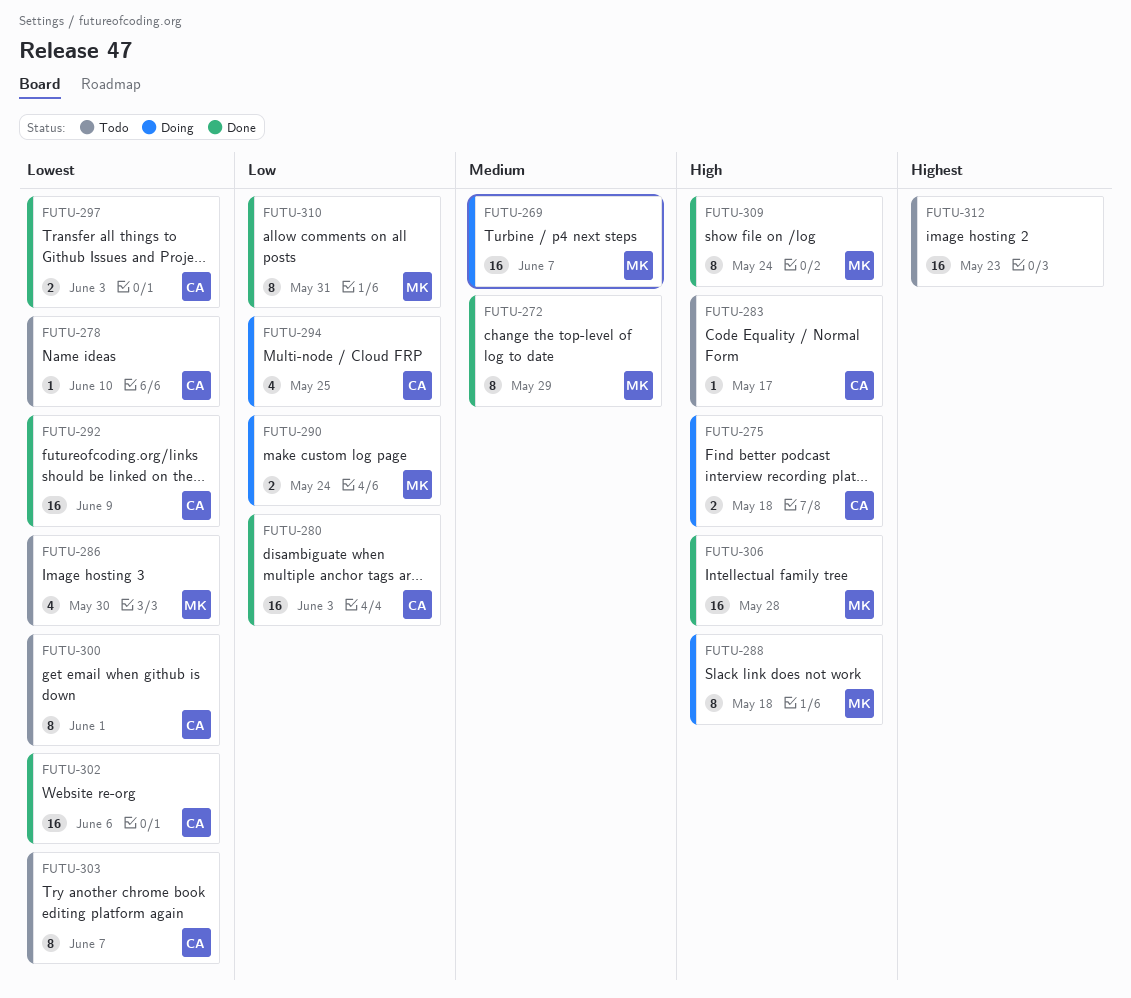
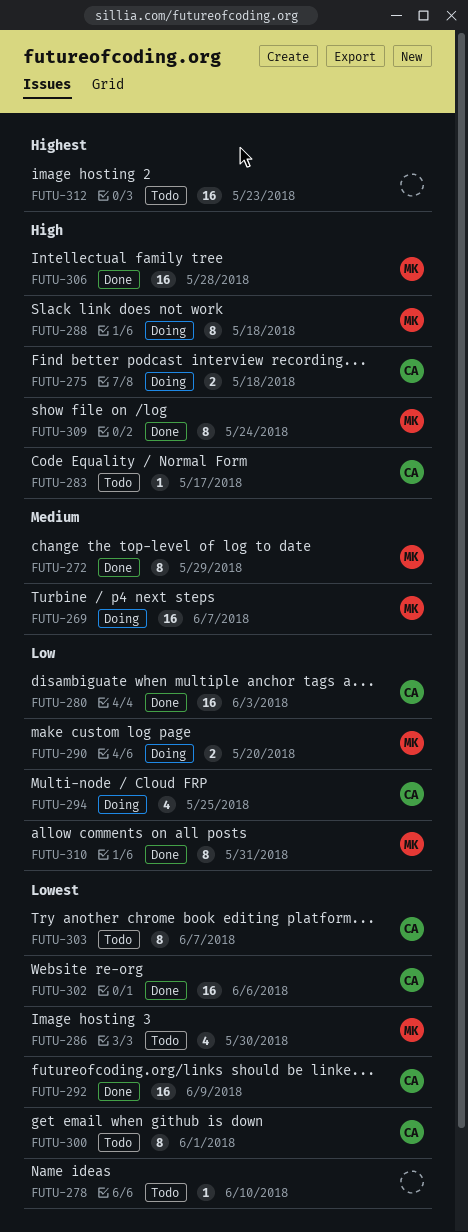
FUTU-278, owner: CA -> none
FUTU-290, due: May 24 -> May 20
FUTU-297: present -> none

